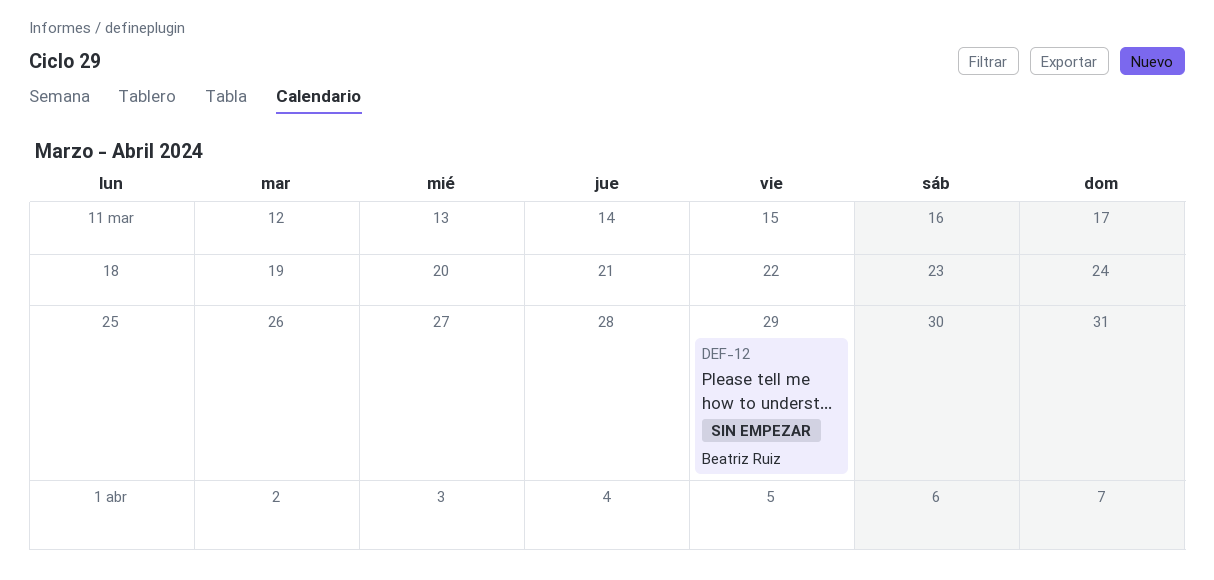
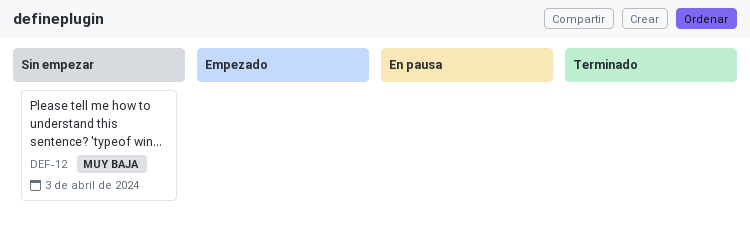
DEF-12, due: Mar 29 -> Apr 3

